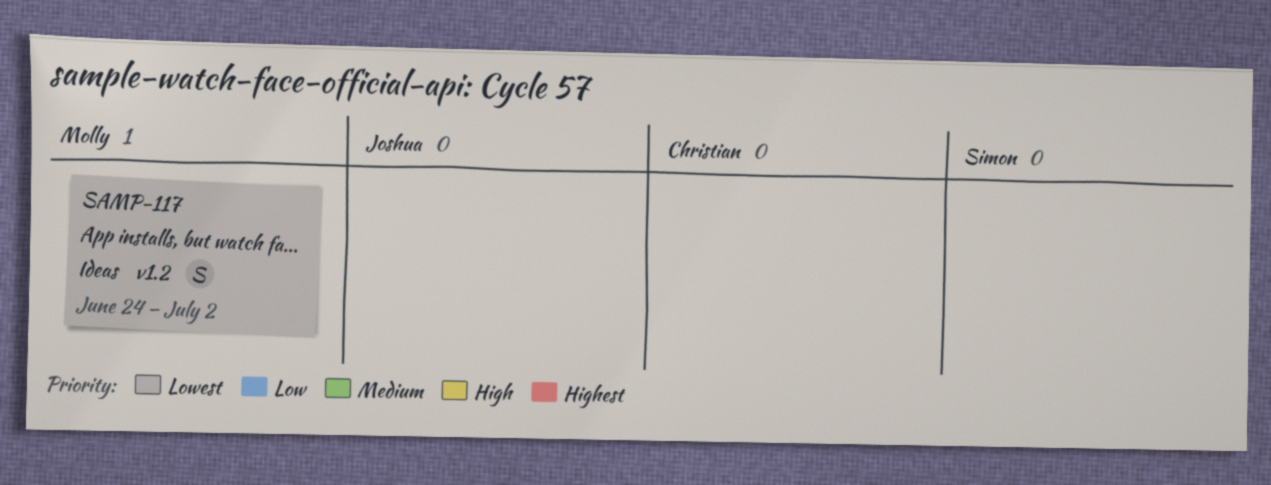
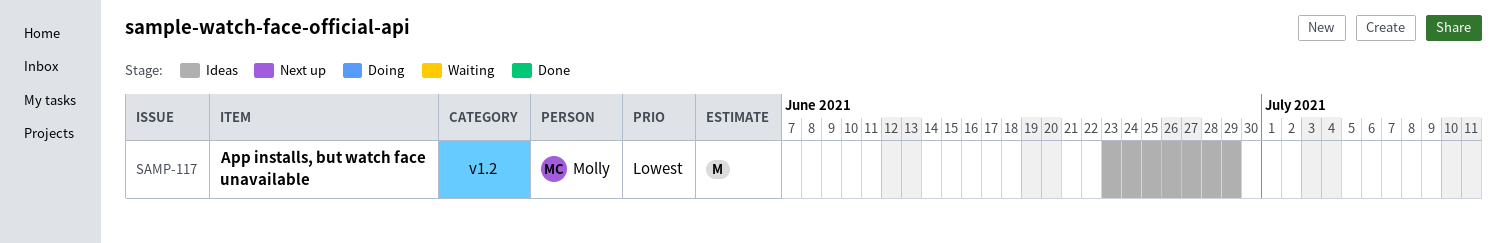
SAMP-117, estimate: S -> M
SAMP-117, start: Jun 24 -> Jun 23
SAMP-117, due: Jul 2 -> Jun 29

